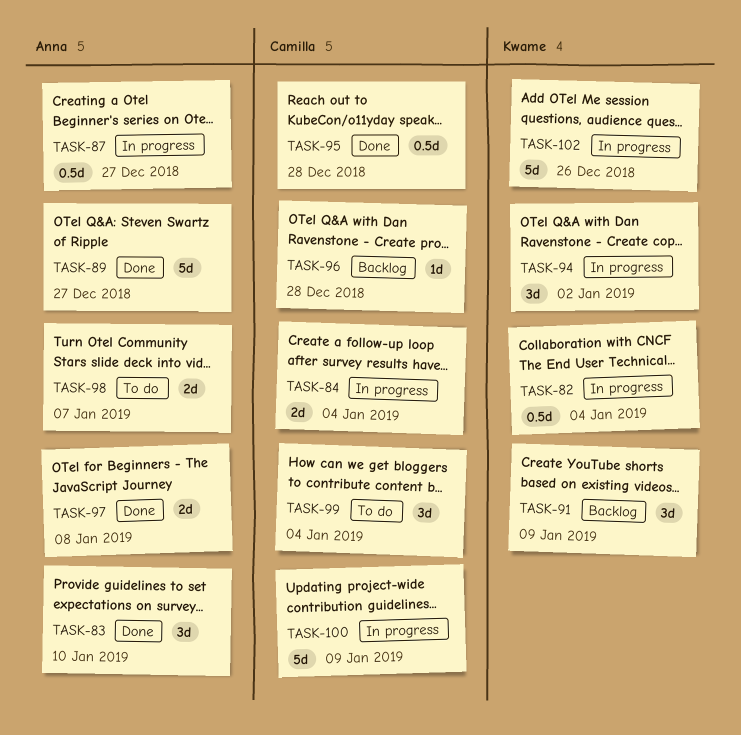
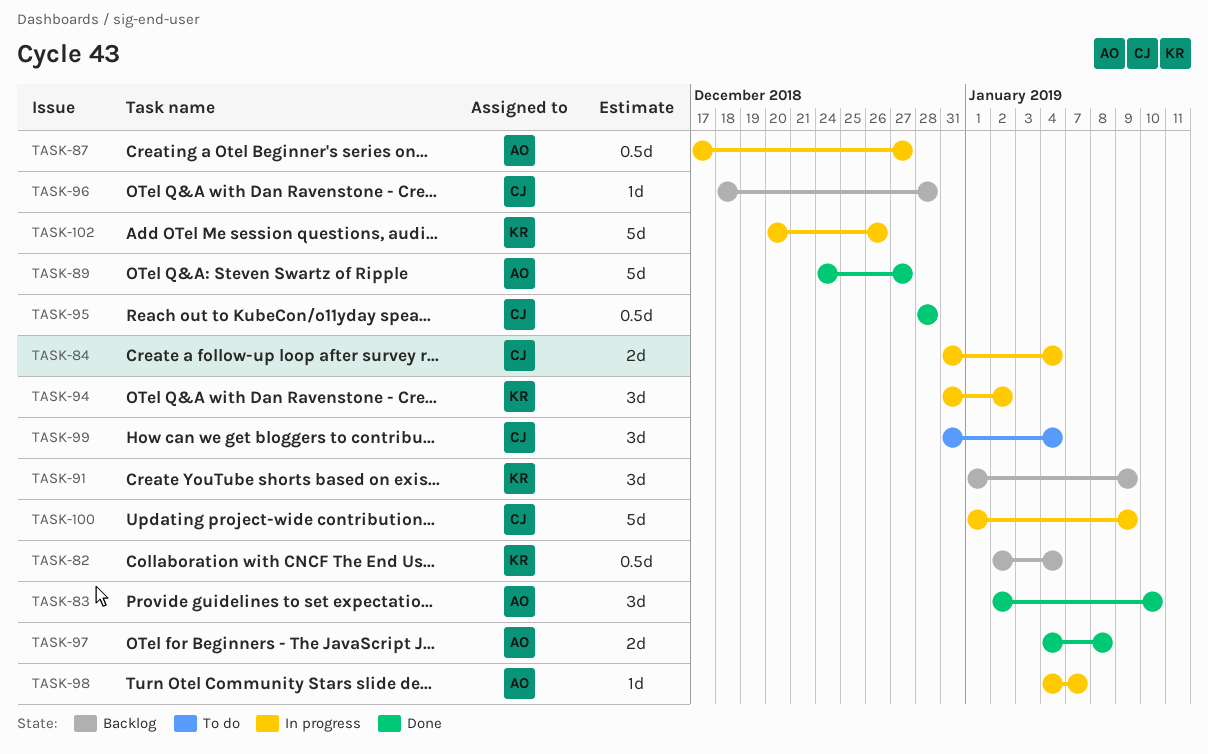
TASK-82, status: In progress -> Backlog
TASK-98, status: To do -> In progress
TASK-98, estimate: 2d -> 1d

